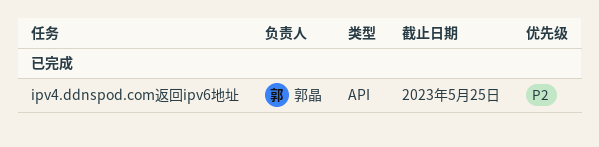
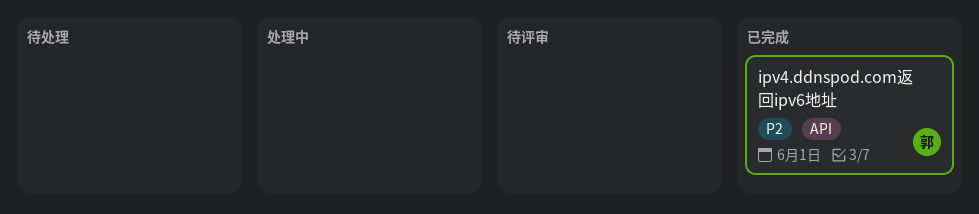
ipv4.ddnspod.com返回ipv6地址, due: May 25 -> Jun 1

